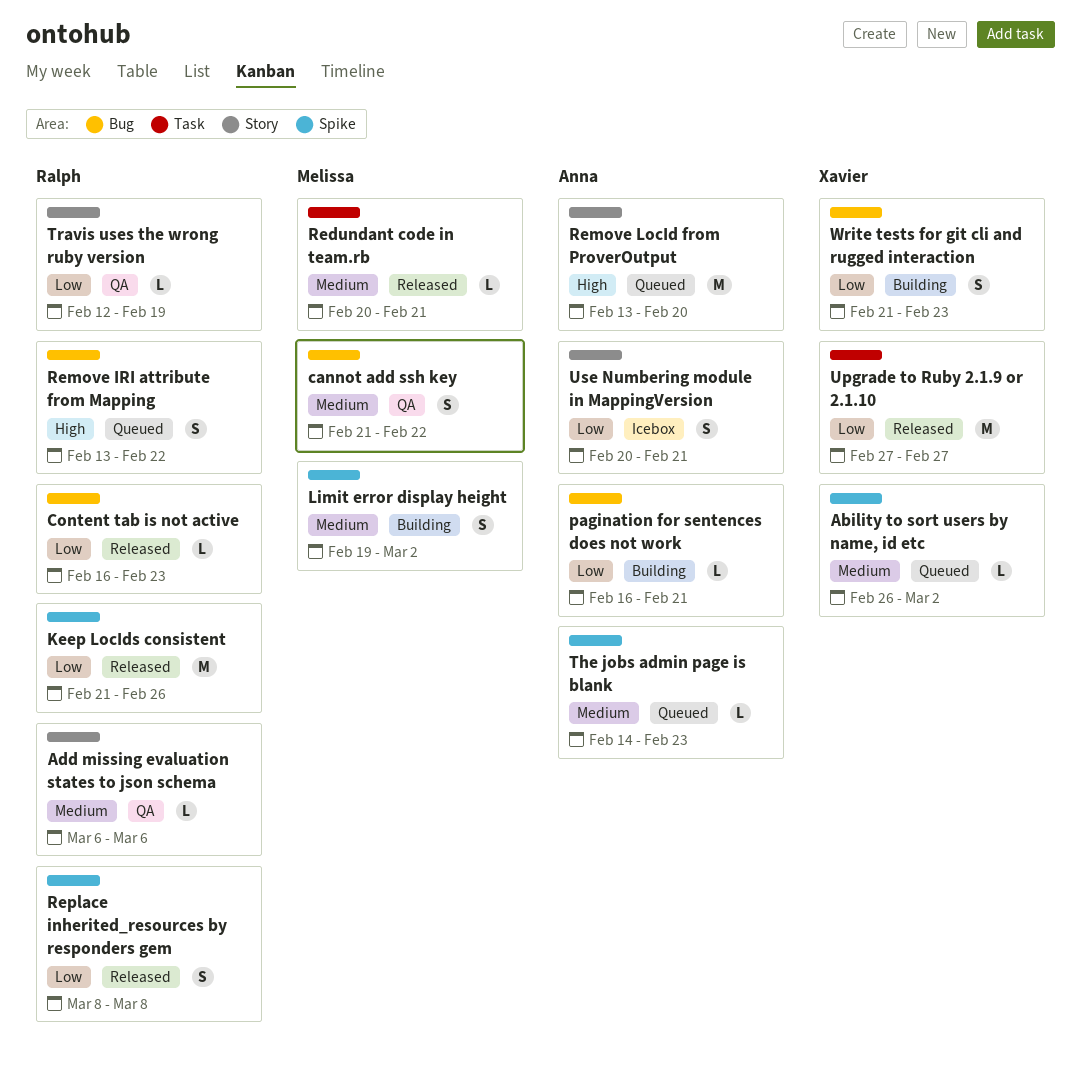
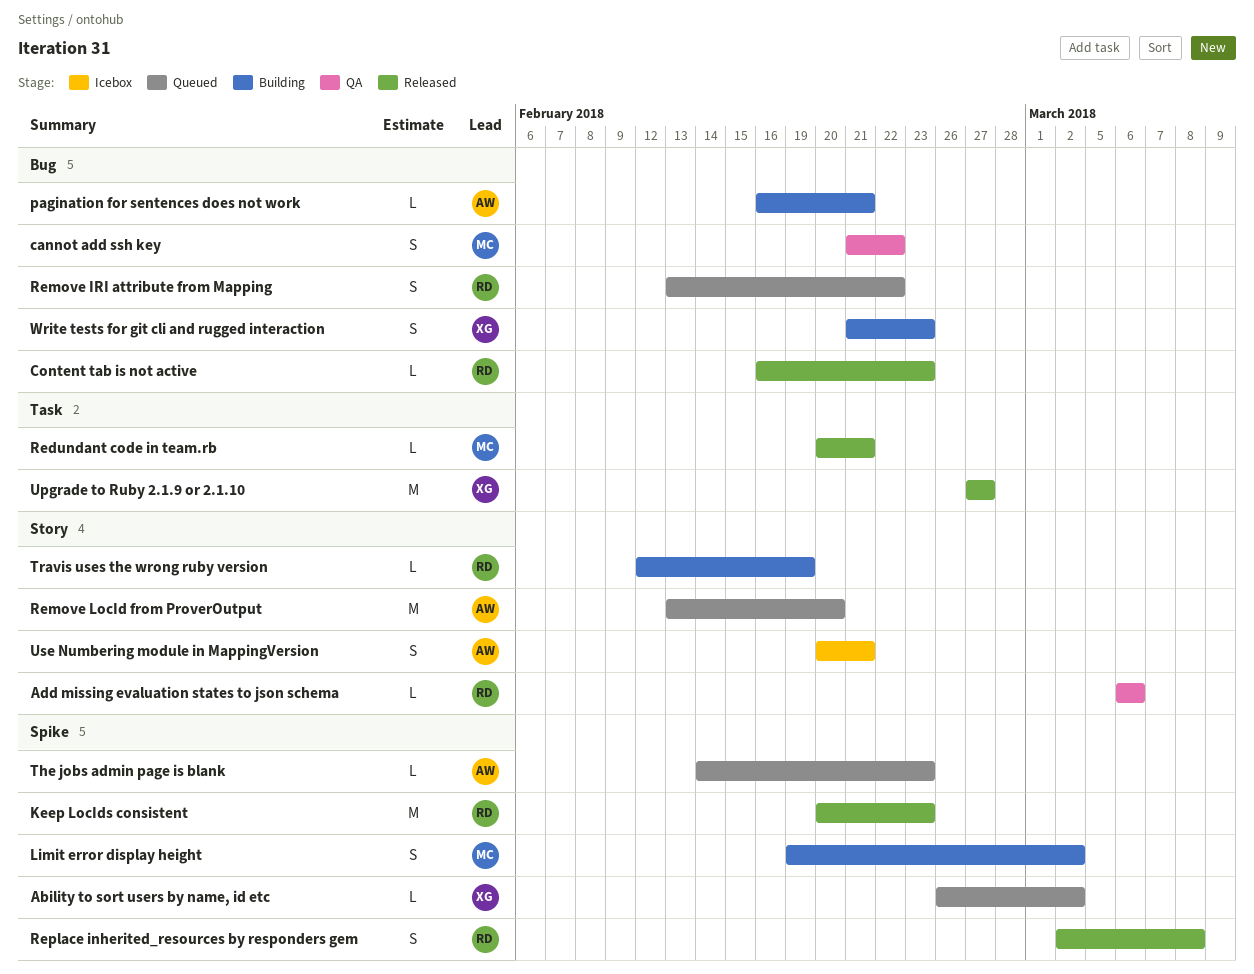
Keep LocIds consistent, start: Feb 21 -> Feb 20
Keep LocIds consistent, due: Feb 26 -> Feb 23
Replace inherited_resources by responders gem, start: Mar 8 -> Mar 2
Travis uses the wrong ruby version, status: QA -> Building

